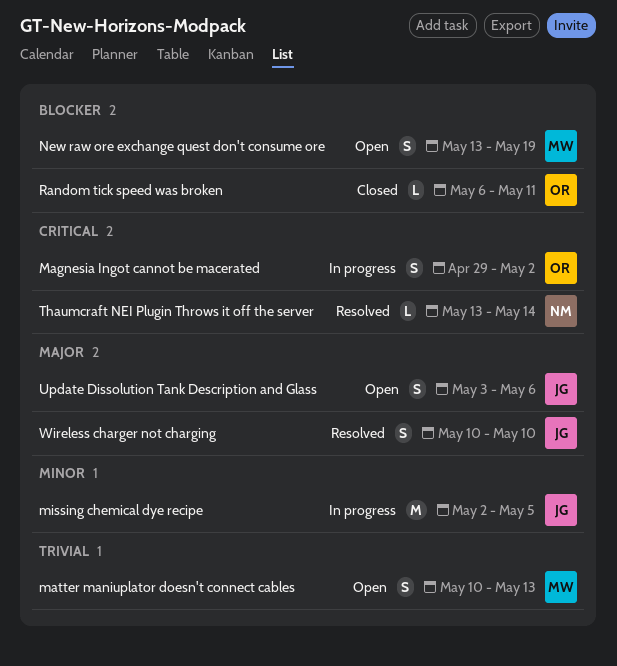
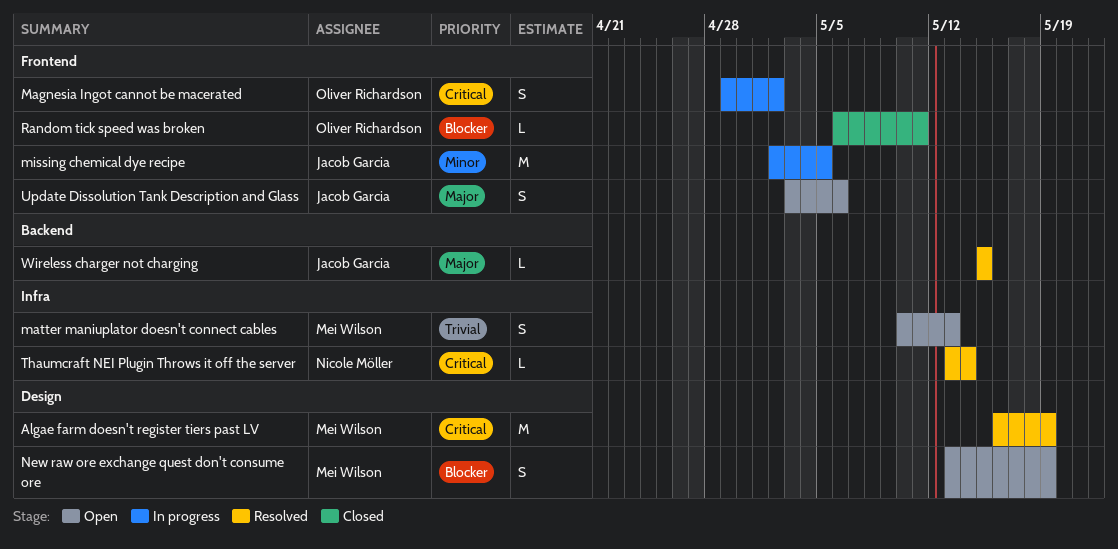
Algae farm doesn't register tiers past LV: none -> present
Wireless charger not charging, estimate: S -> L
Wireless charger not charging, start: May 10 -> May 15
Wireless charger not charging, due: May 10 -> May 15

